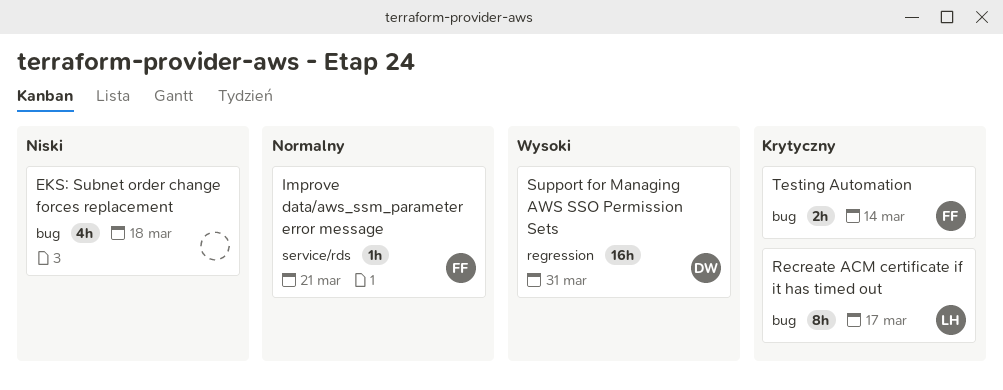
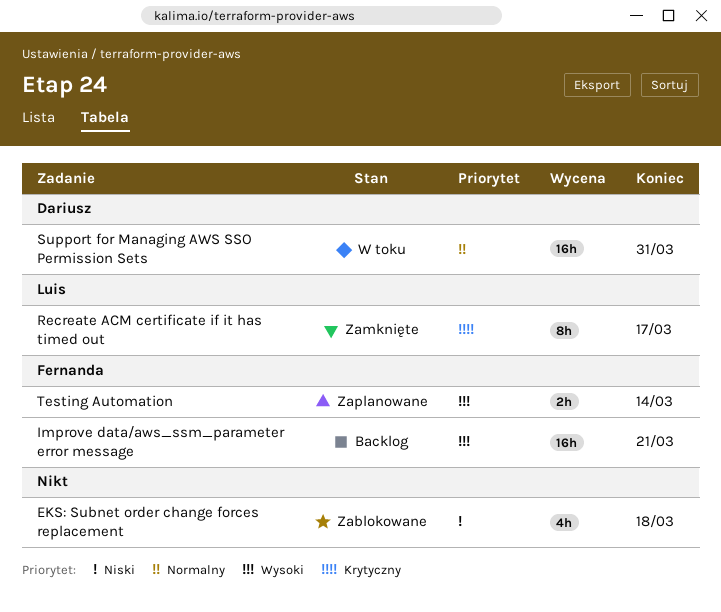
Improve data/aws_ssm_parameter error message, priority: Normalny -> Wysoki
Improve data/aws_ssm_parameter error message, estimate: 1h -> 16h
Support for Managing AWS SSO Permission Sets, priority: Wysoki -> Normalny
Testing Automation, priority: Krytyczny -> Wysoki

